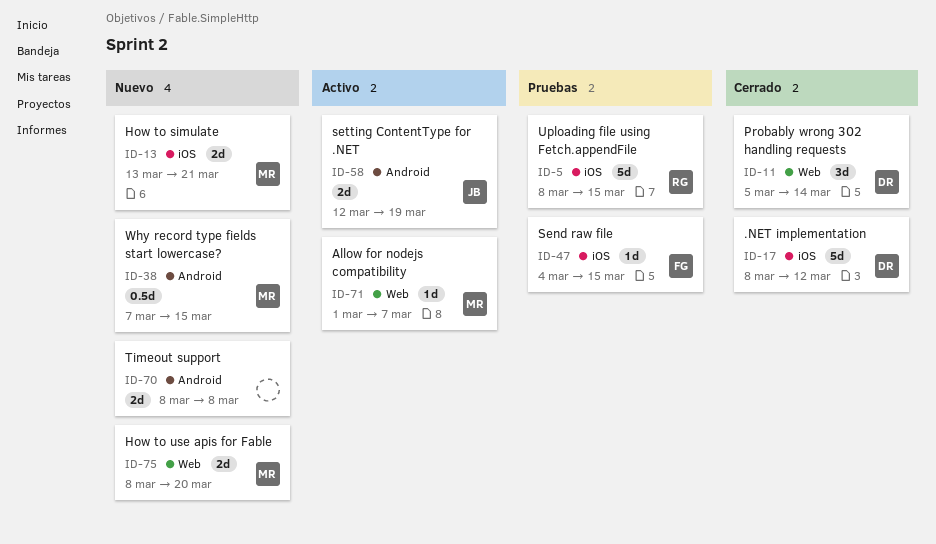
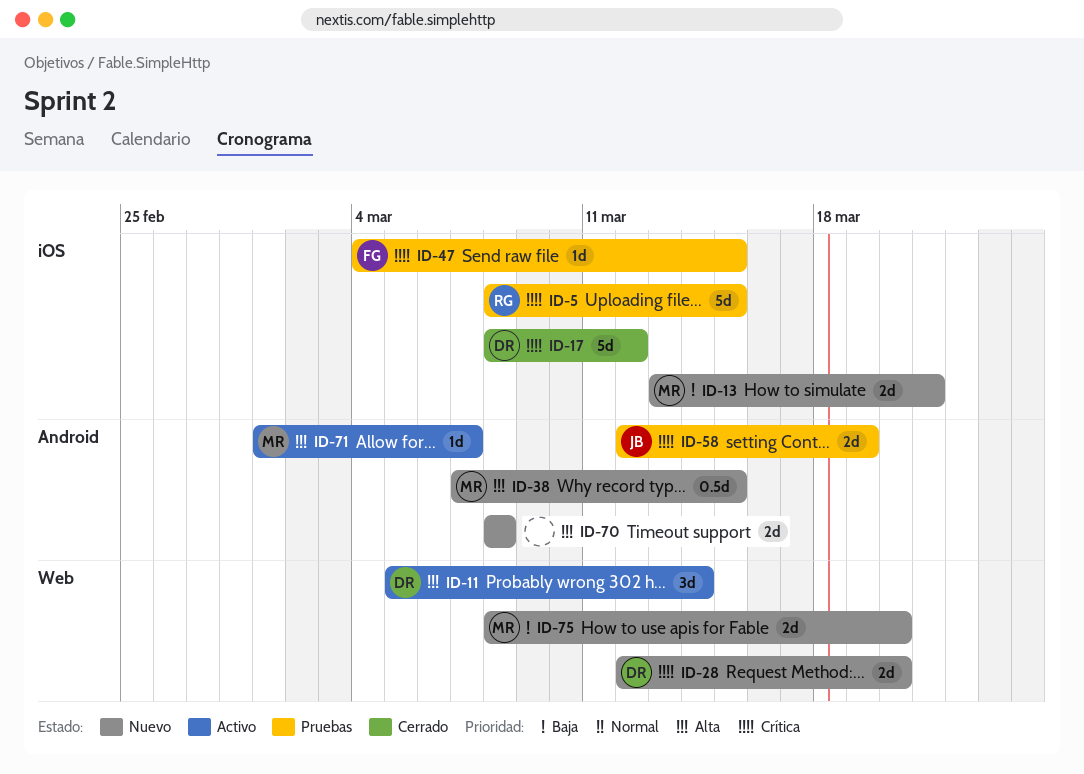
ID-11, status: Cerrado -> Activo
ID-28: none -> present
ID-58, status: Activo -> Pruebas
ID-71, label: Web -> Android

